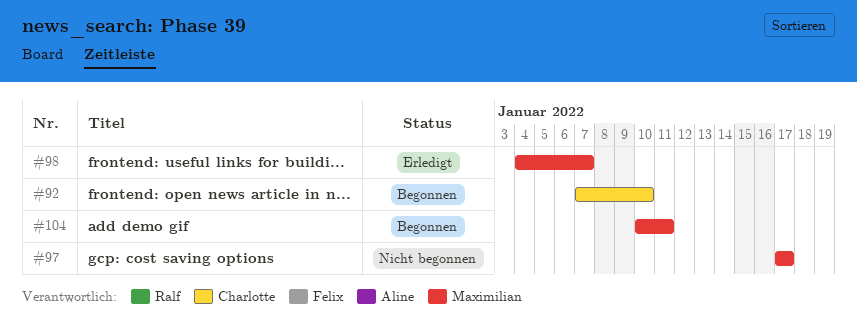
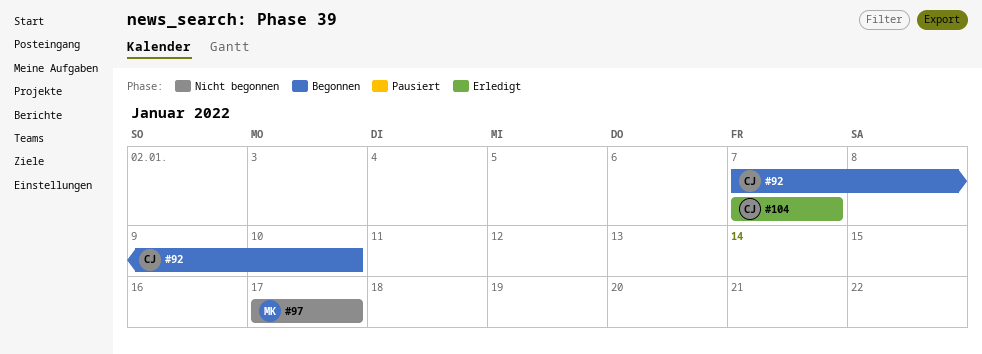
#98: present -> none
#104, status: Begonnen -> Erledigt
#104, owner: Maximilian -> Charlotte
#104, start: Jan 10 -> Jan 7
#104, due: Jan 11 -> Jan 7

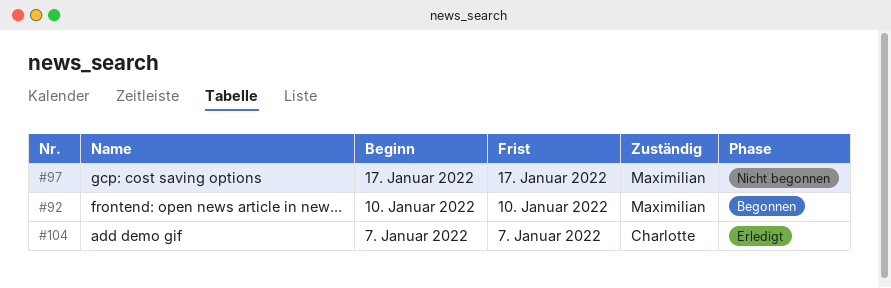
#92, owner: Charlotte -> Maximilian
#92, start: Jan 7 -> Jan 10

